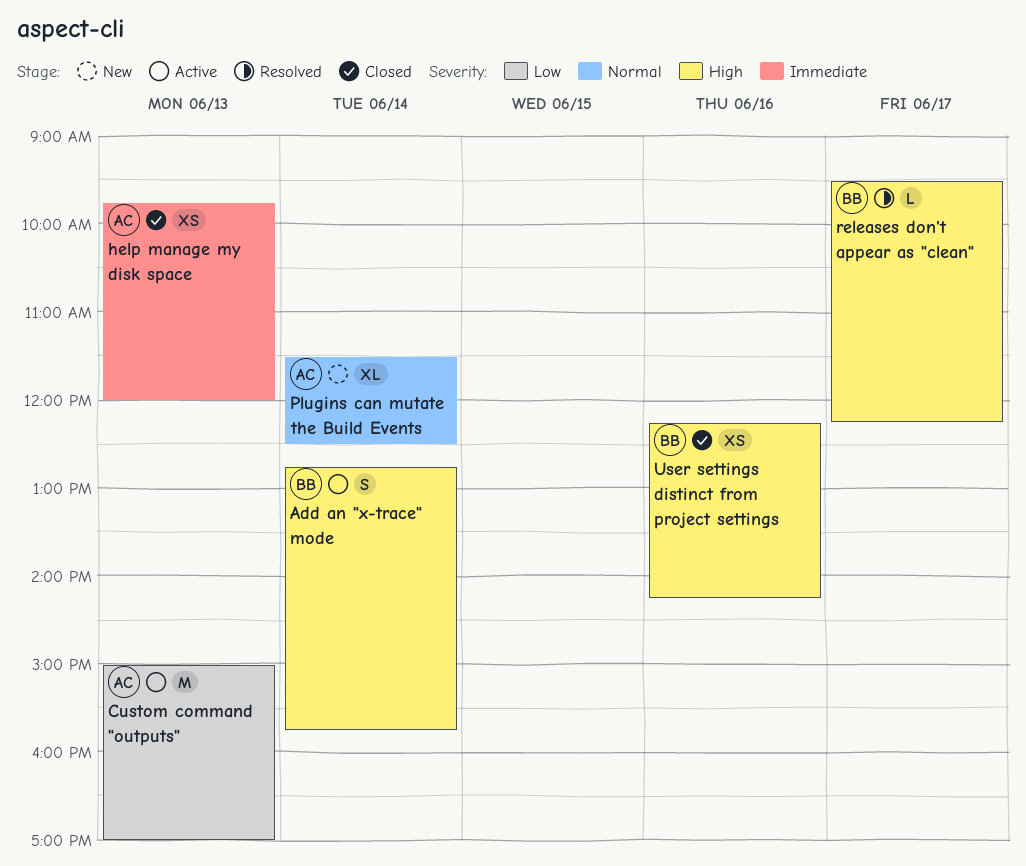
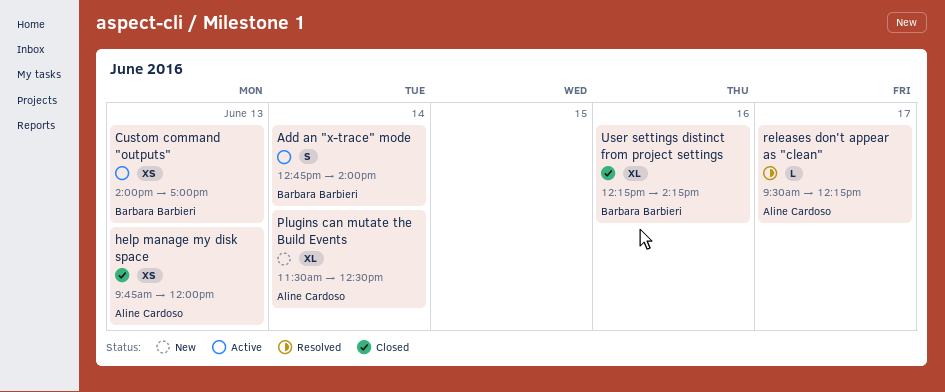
Add an "x-trace" mode, ends: 15:45 -> 14:00
Custom command "outputs", owner: Aline Cardoso -> Barbara Barbieri
Custom command "outputs", estimate: M -> XS
Custom command "outputs", begins: 15:00 -> 14:00
releases don't appear as "clean", owner: Barbara Barbieri -> Aline Cardoso
User settings distinct from project settings, estimate: XS -> XL

